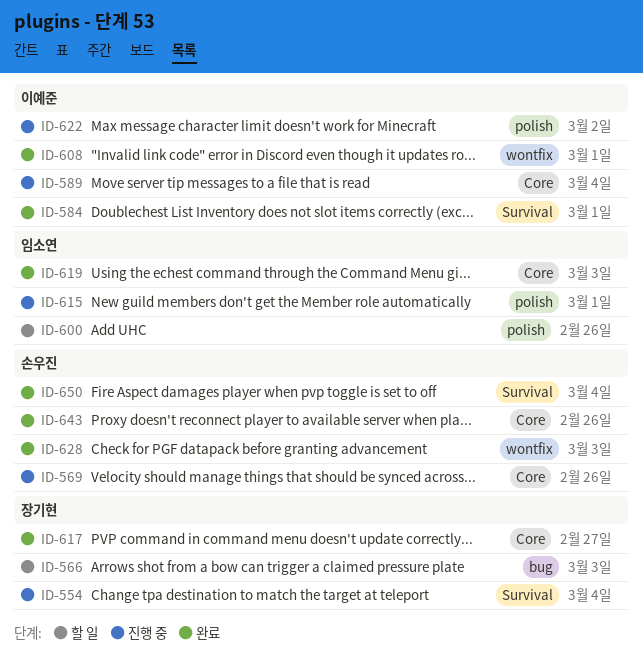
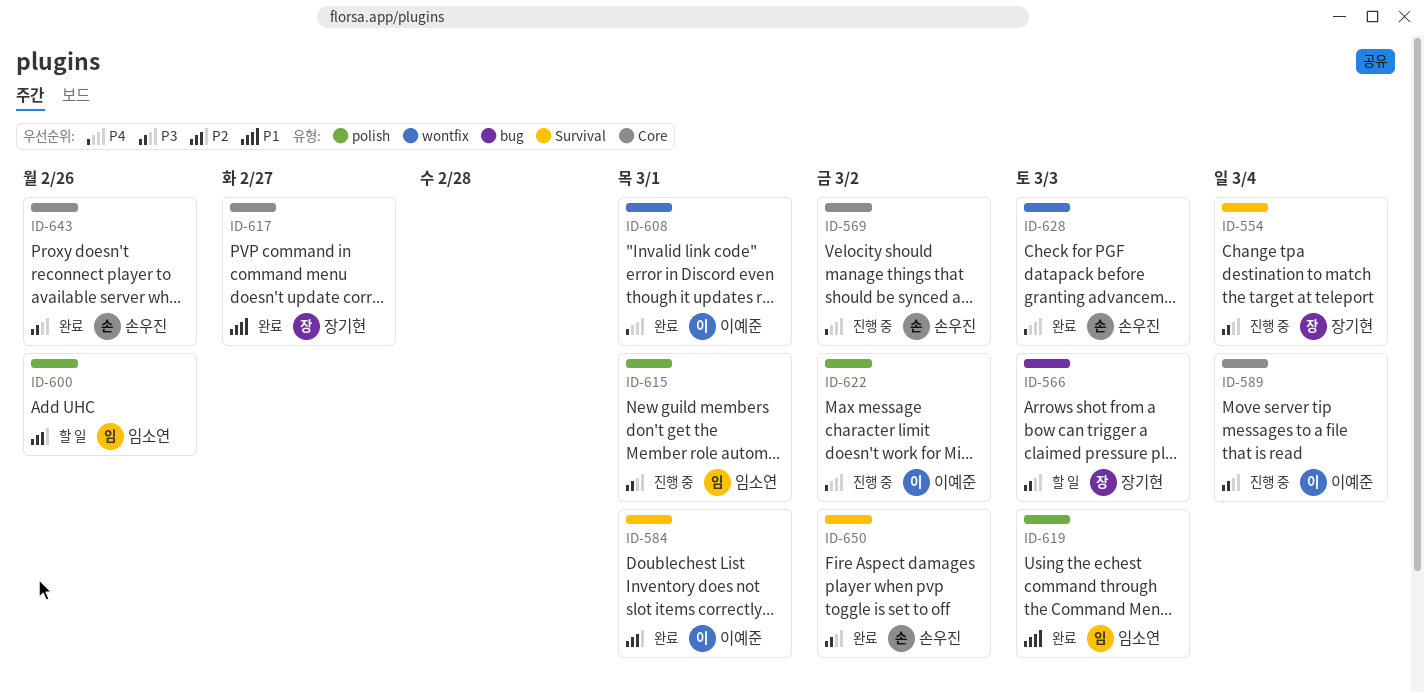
ID-569, due: Feb 26 -> Mar 2
ID-619, label: Core -> polish
ID-650, due: Mar 4 -> Mar 2

